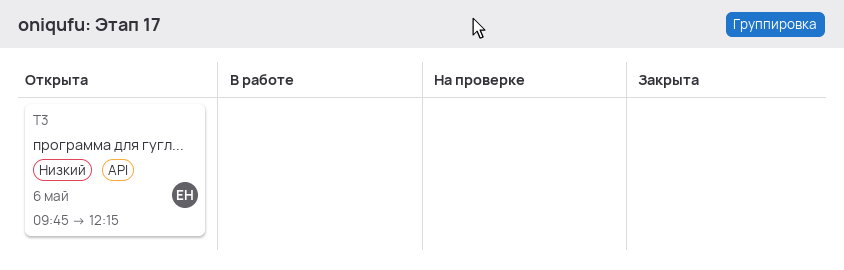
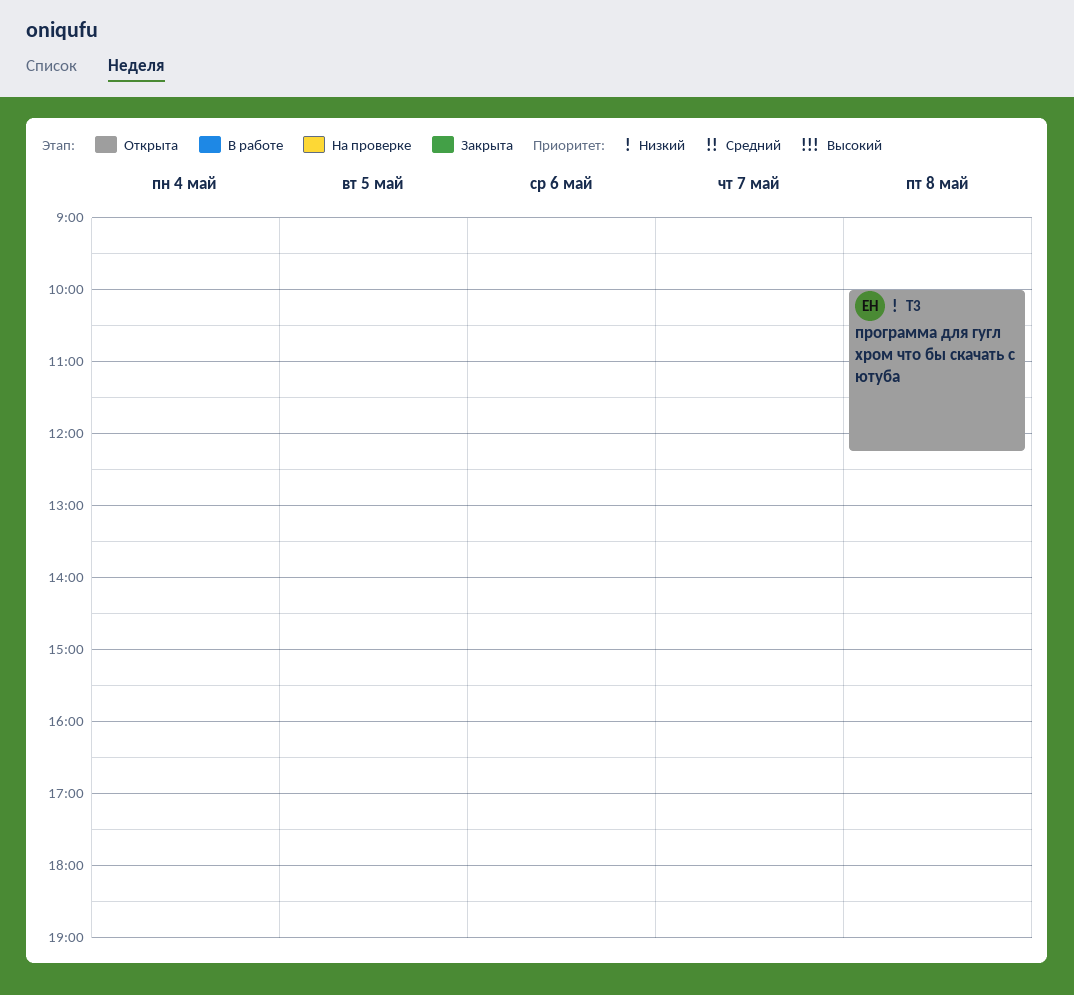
T3, day: May 6 -> May 8
T3, begins: 09:45 -> 10:00

